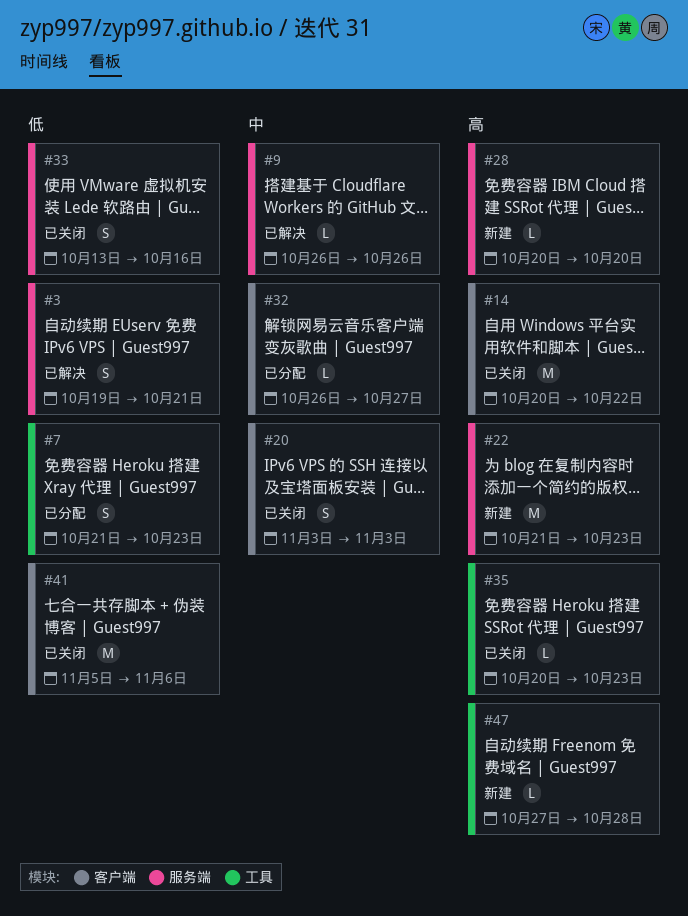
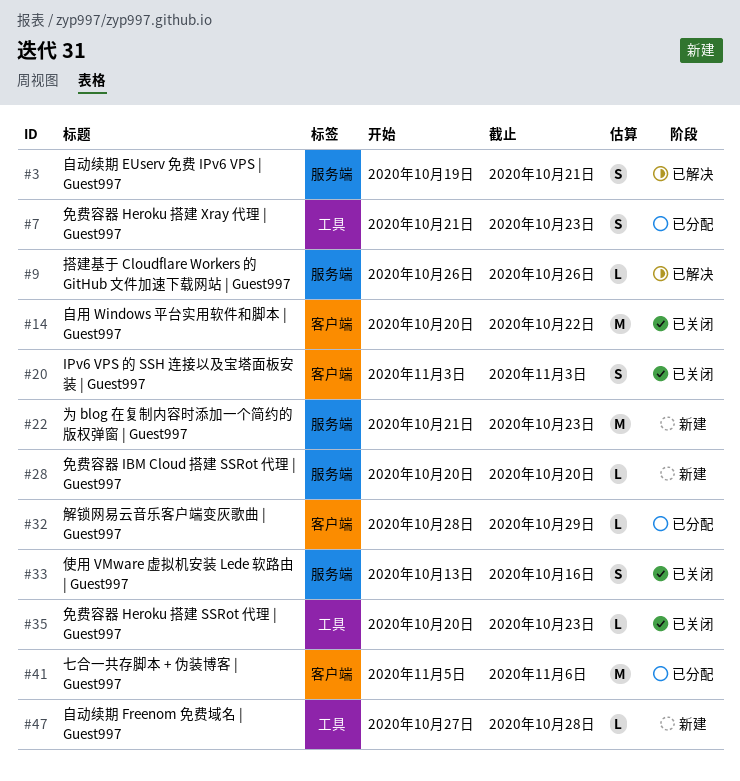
#32, start: Oct 26 -> Oct 28
#32, due: Oct 27 -> Oct 29
#41, status: 已关闭 -> 已分配

